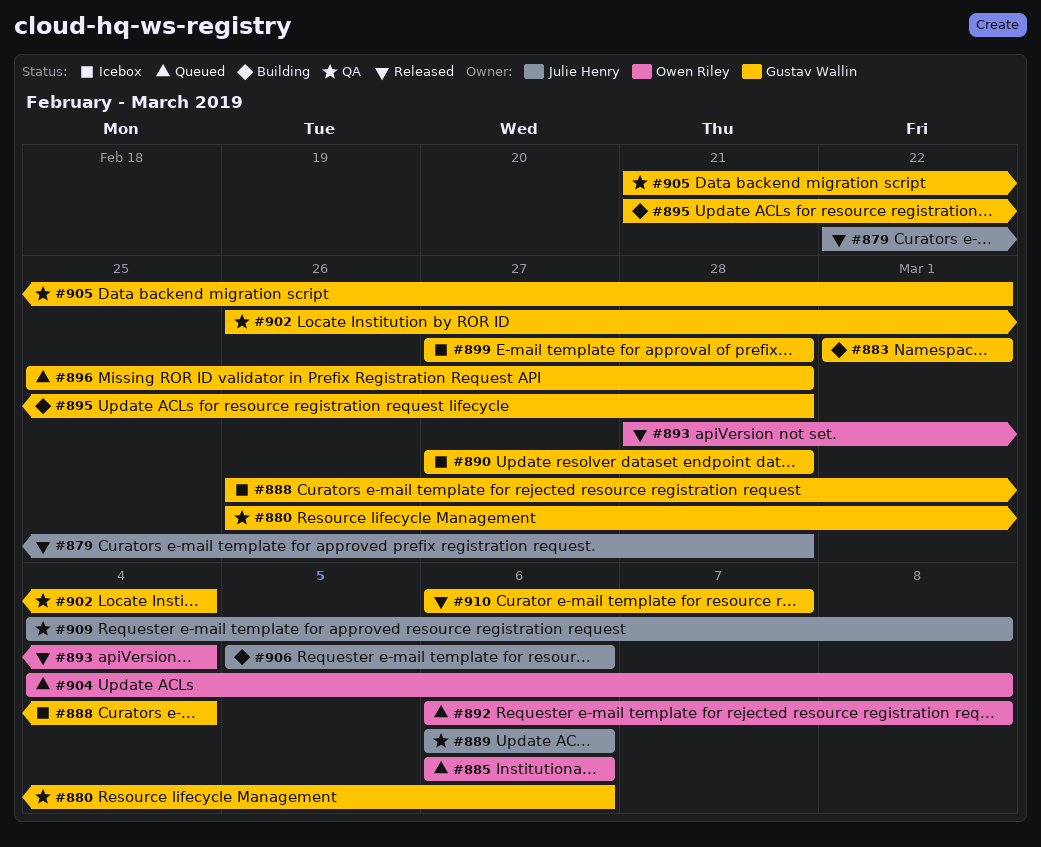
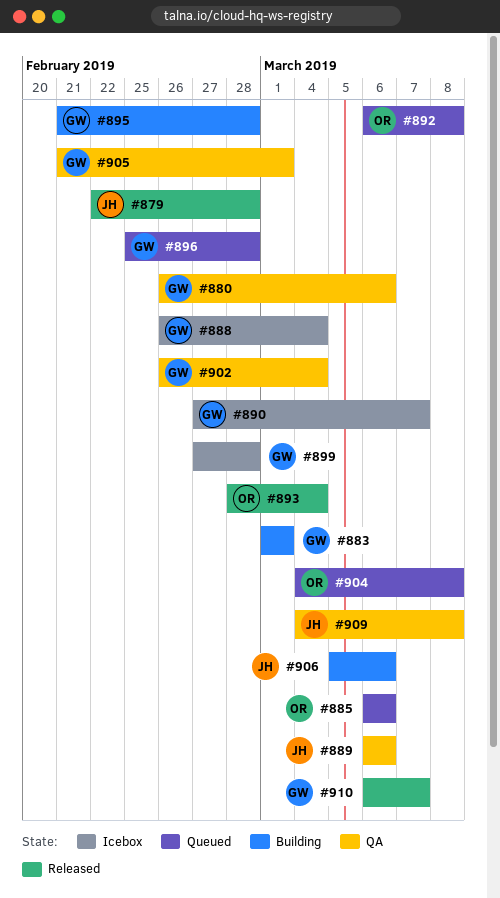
#890, due: Feb 28 -> Mar 7

